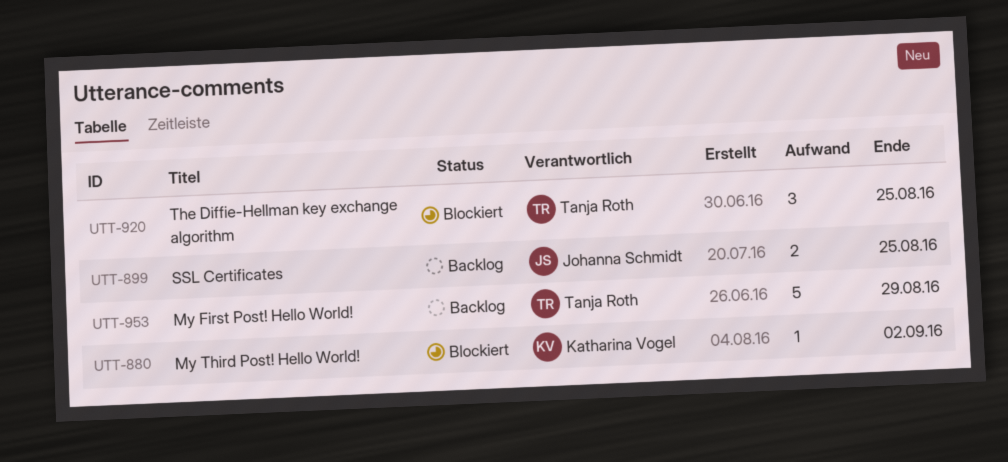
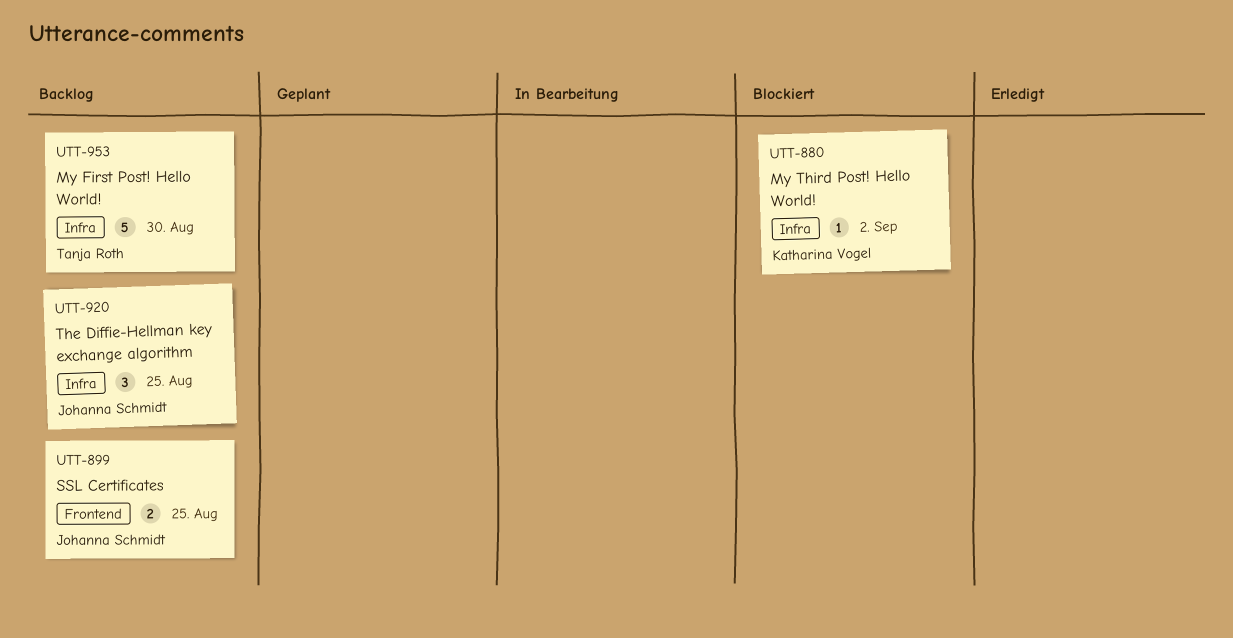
UTT-920, status: Blockiert -> Backlog
UTT-920, owner: Tanja Roth -> Johanna Schmidt
UTT-953, due: Aug 29 -> Aug 30

